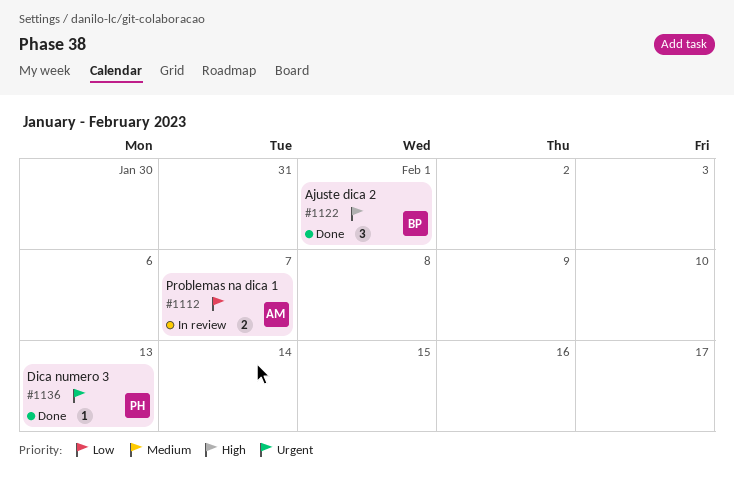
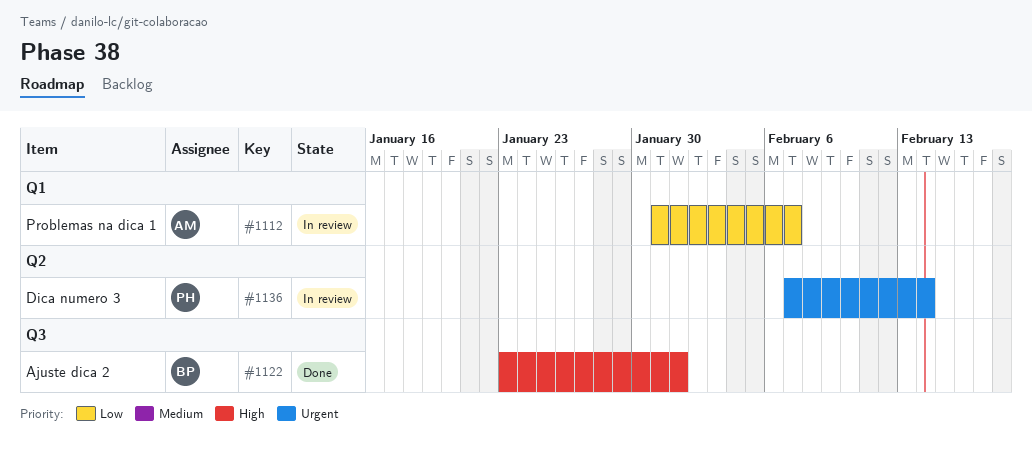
#1136, status: Done -> In review
#1136, due: Feb 13 -> Feb 14

